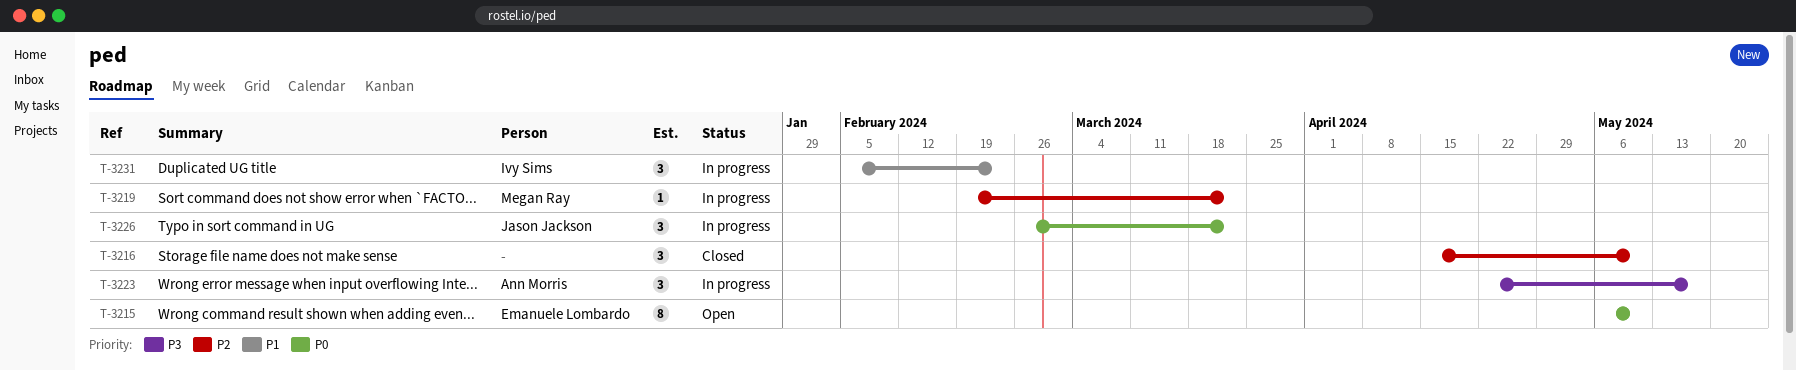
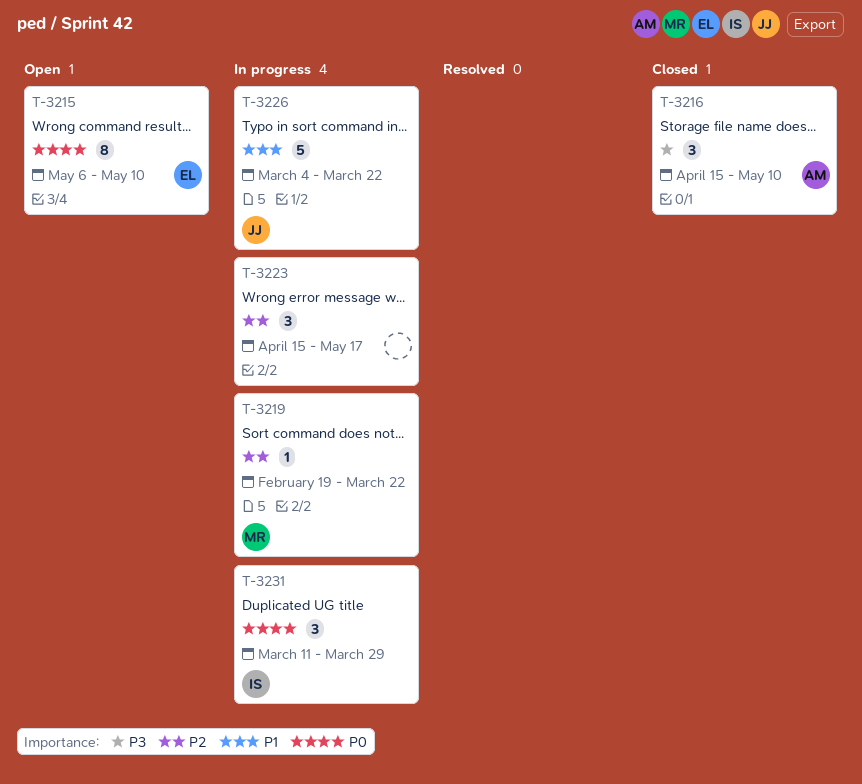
T-3216, owner: none -> Ann Morris
T-3216, priority: P2 -> P3
T-3223, owner: Ann Morris -> none
T-3223, priority: P3 -> P2
T-3223, start: Apr 22 -> Apr 15
T-3226, priority: P0 -> P1
T-3226, estimate: 3 -> 5
T-3226, start: Feb 26 -> Mar 4
T-3231, priority: P1 -> P0
T-3231, start: Feb 5 -> Mar 11
T-3231, due: Feb 23 -> Mar 29

